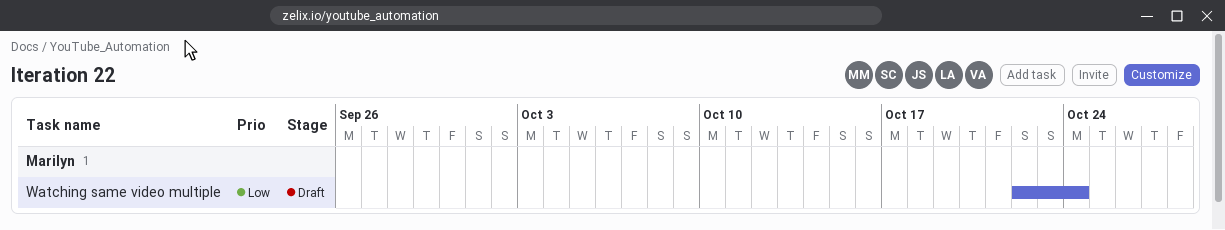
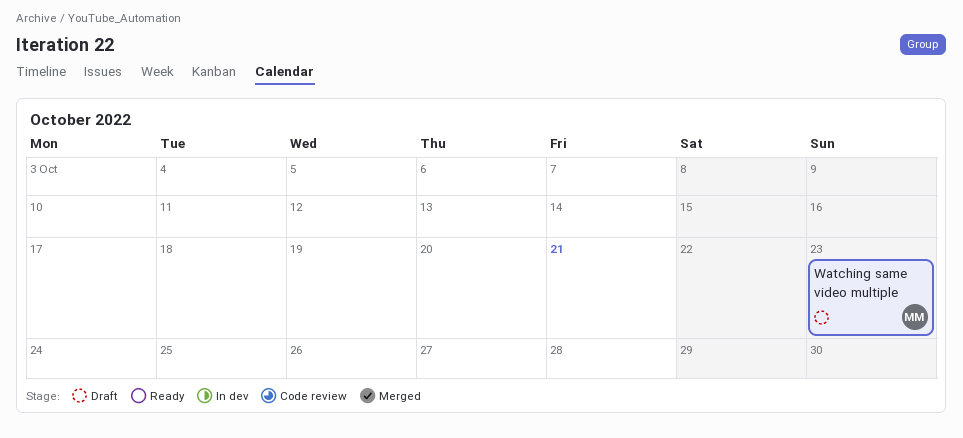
Watching same video multiple, due: Oct 24 -> Oct 23

